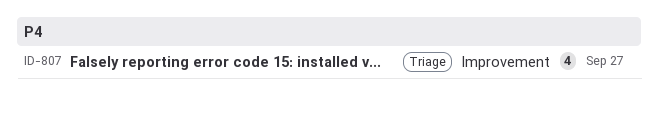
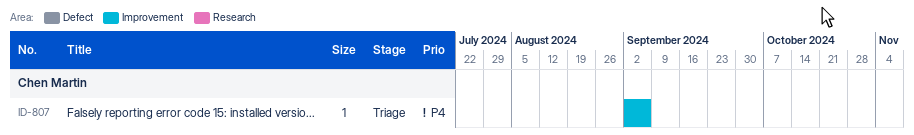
ID-807, estimate: 4 -> 1
ID-807, due: Sep 27 -> Sep 6

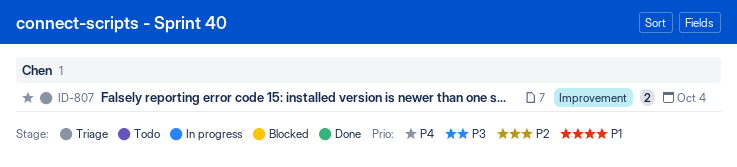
ID-807, estimate: 1 -> 2
ID-807, due: Sep 6 -> Oct 4

